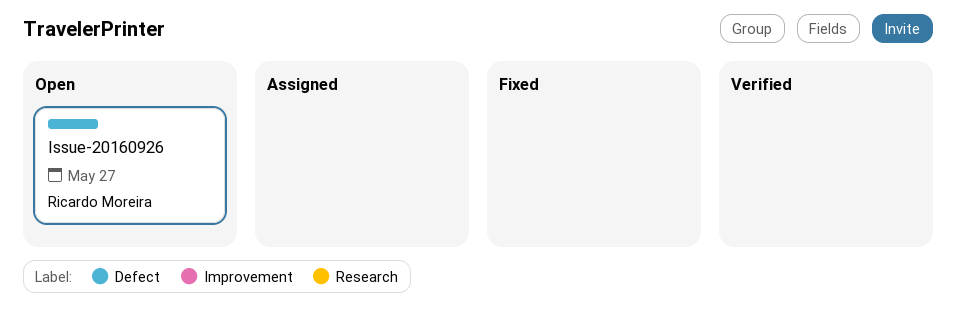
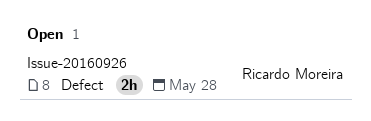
Issue-20160926, due: May 27 -> May 28

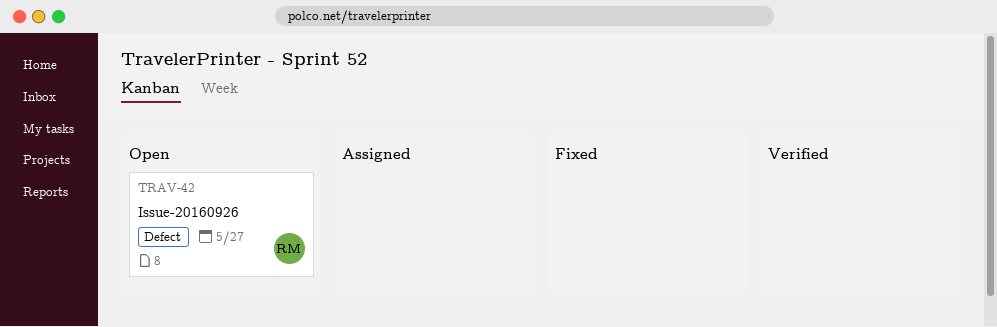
Issue-20160926, due: May 28 -> May 27

